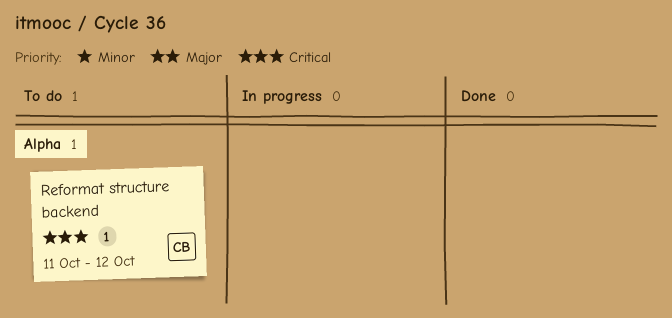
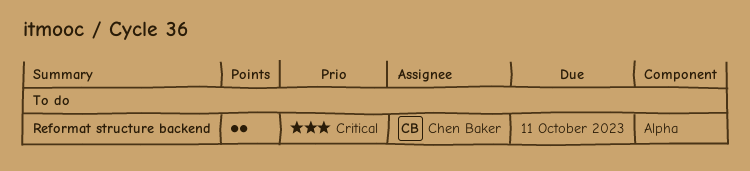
Reformat structure backend, estimate: 1 -> 2
Reformat structure backend, due: Oct 12 -> Oct 11

